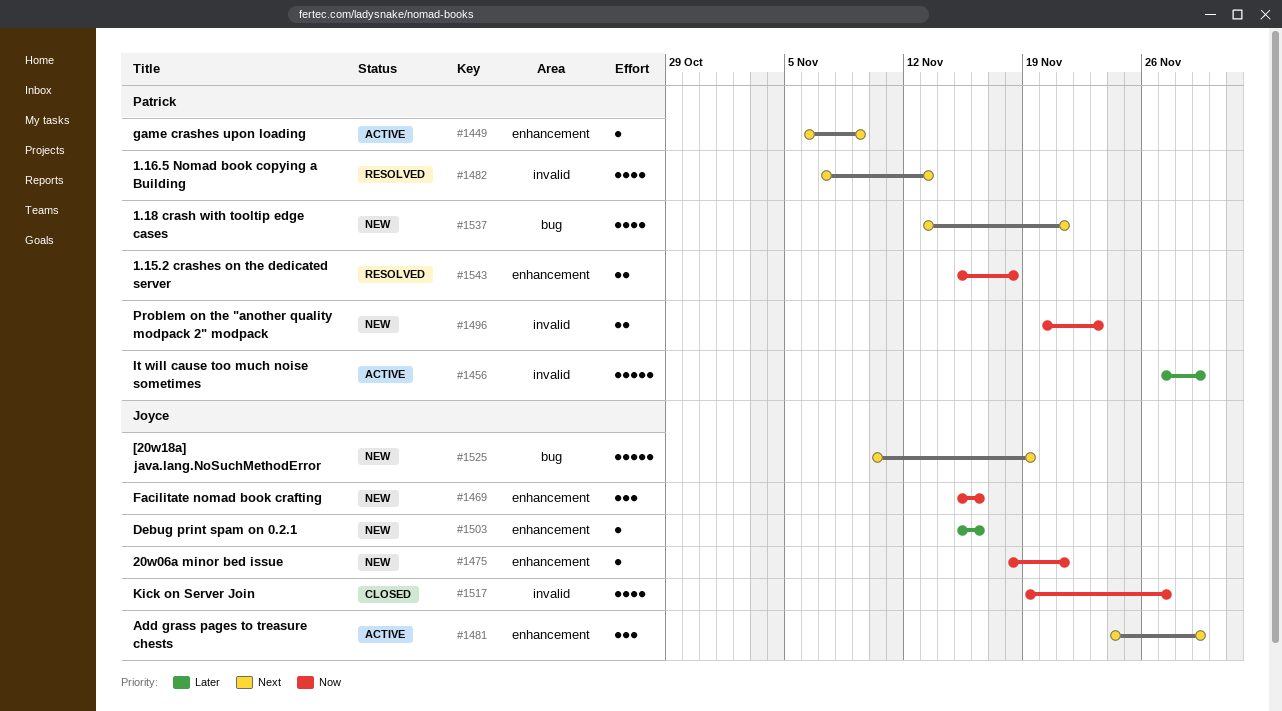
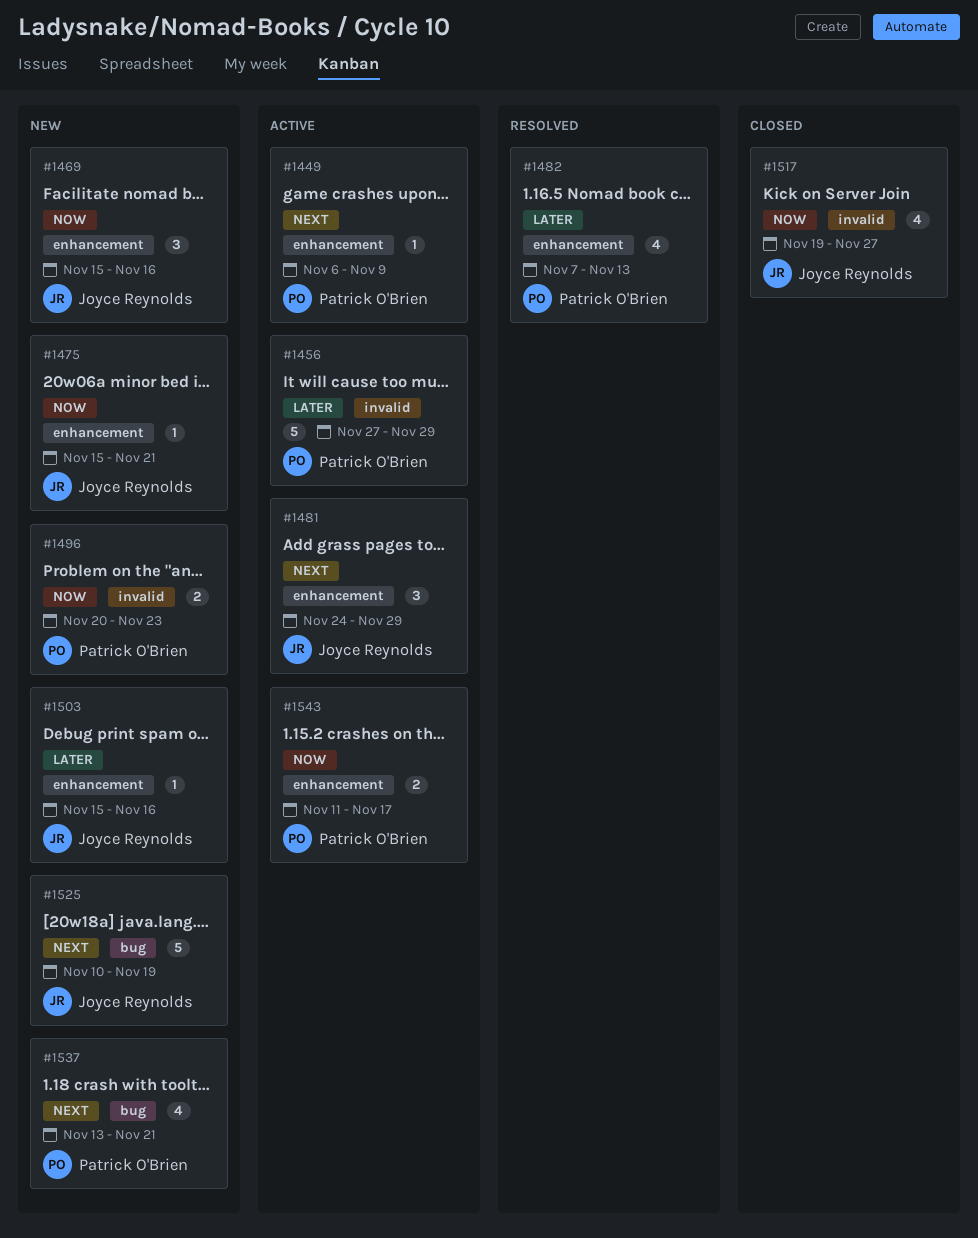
#1475, start: Nov 18 -> Nov 15
#1482, priority: Next -> Later
#1482, label: invalid -> enhancement
#1543, status: Resolved -> Active
#1543, start: Nov 15 -> Nov 11
#1543, due: Nov 18 -> Nov 17

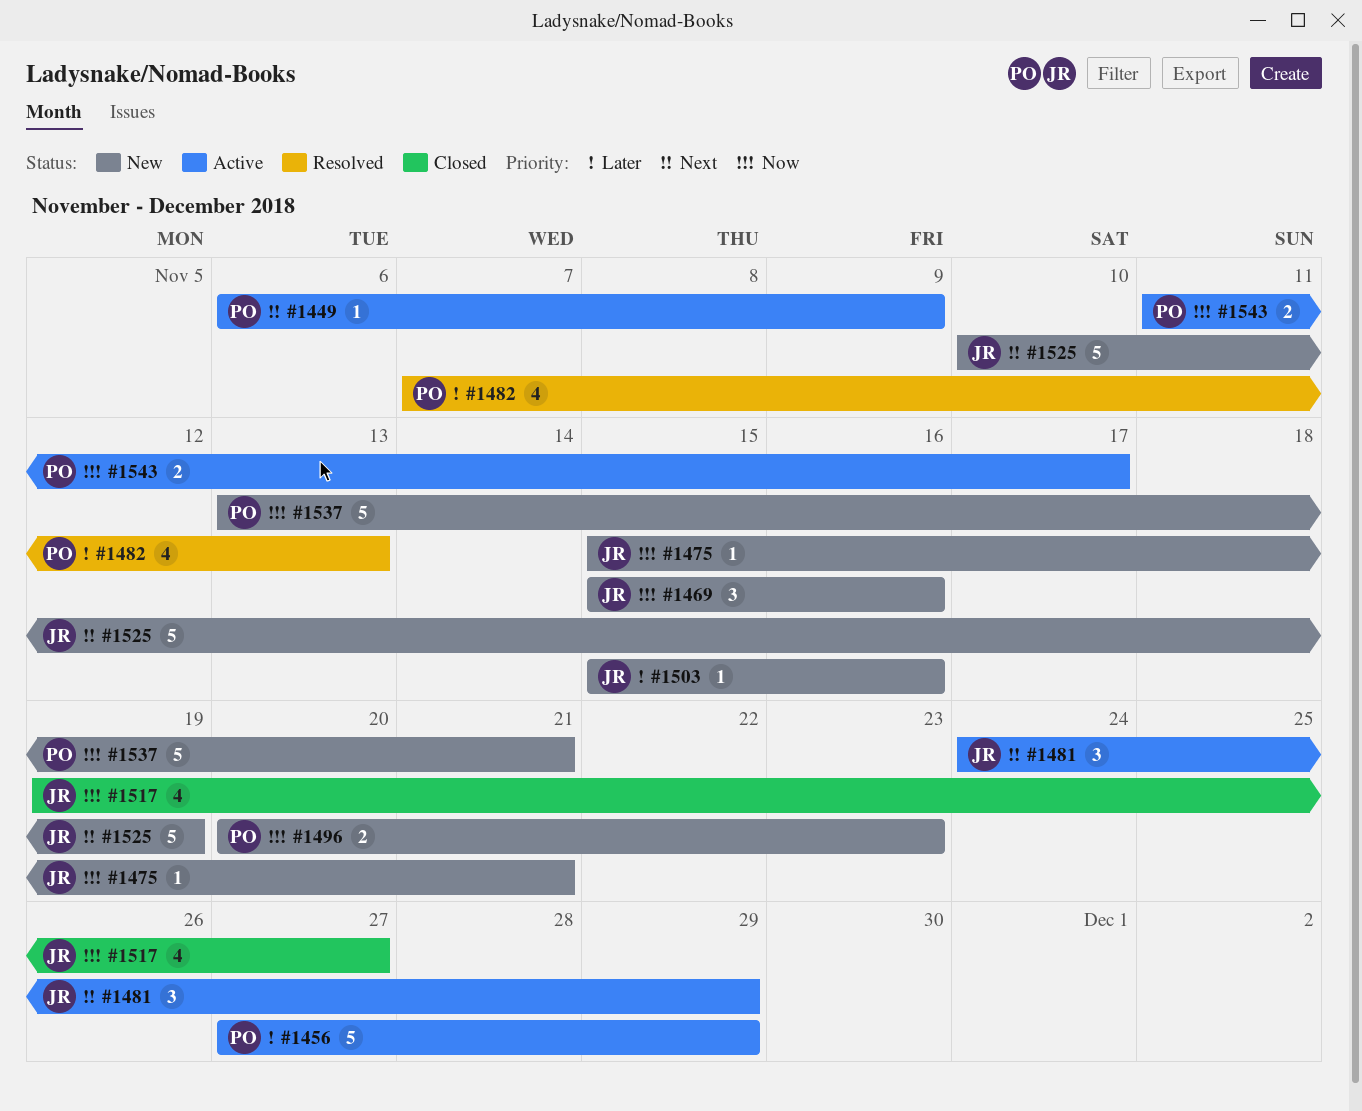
#1537, priority: Next -> Now
#1537, estimate: 4 -> 5

